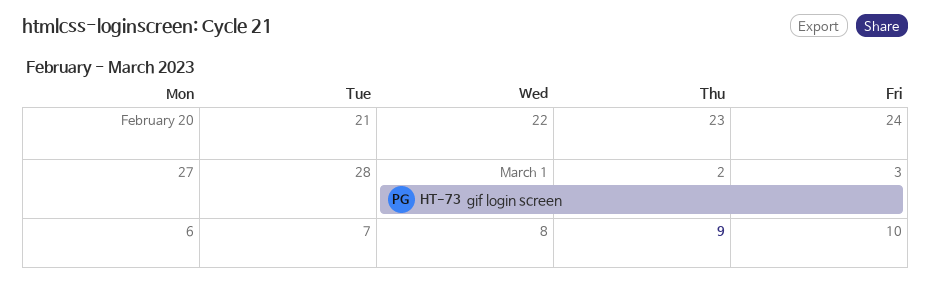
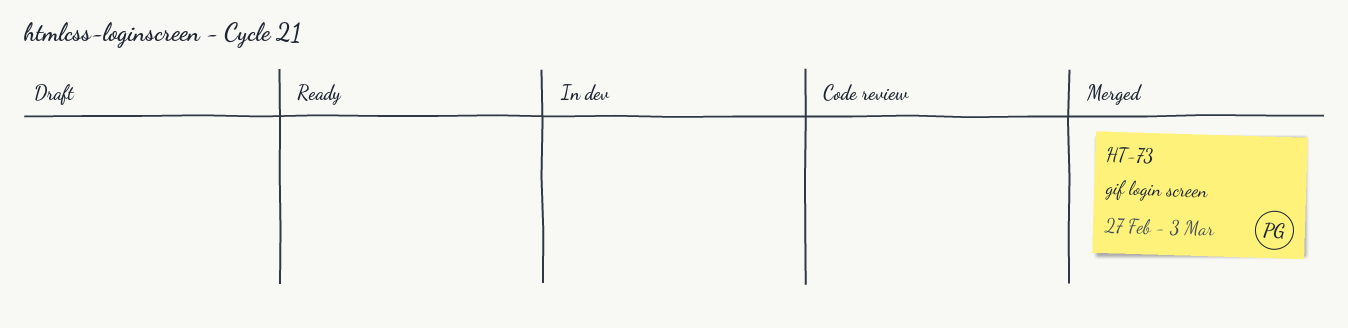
HT-73, start: Mar 1 -> Feb 27

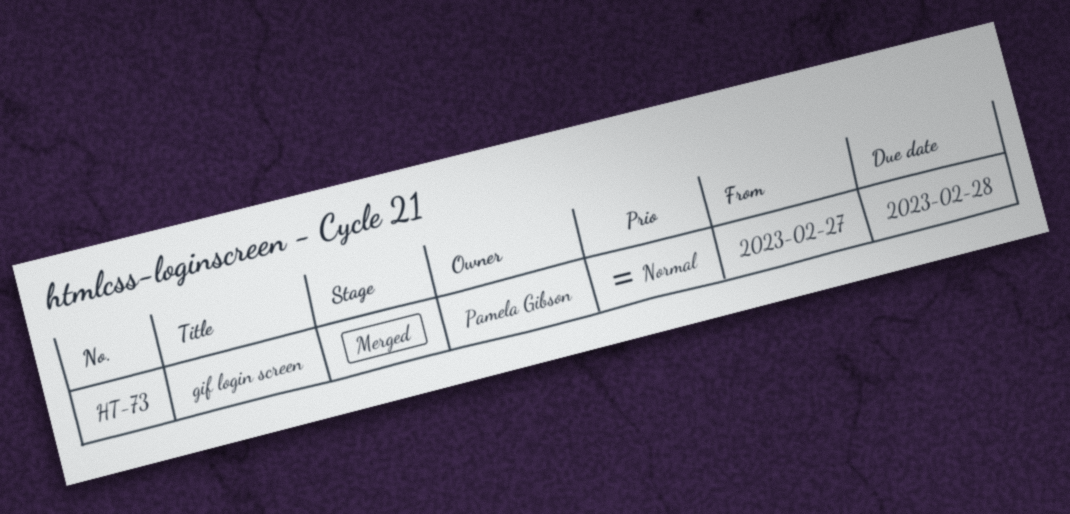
HT-73, due: Mar 3 -> Feb 28

